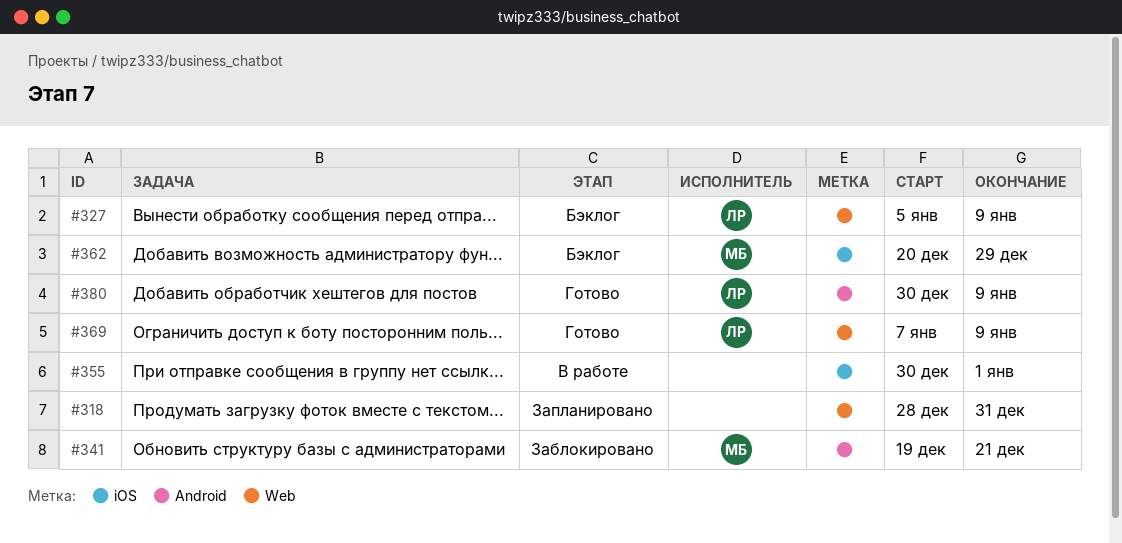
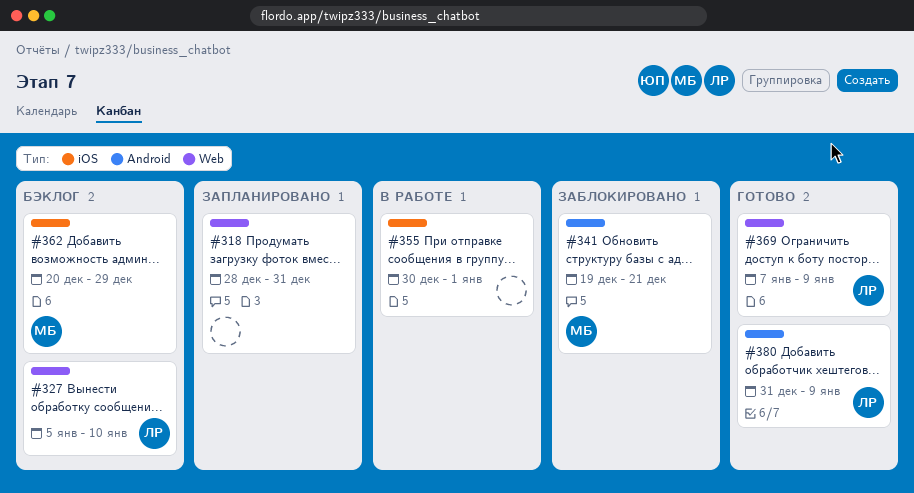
#327, due: Jan 9 -> Jan 10
#380, start: Dec 30 -> Dec 31

